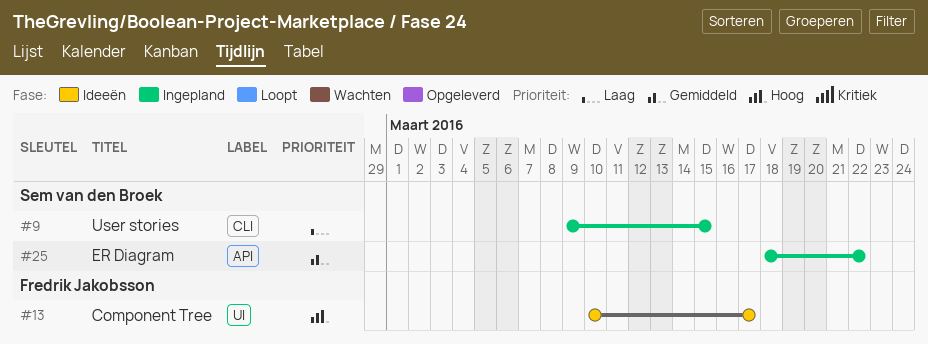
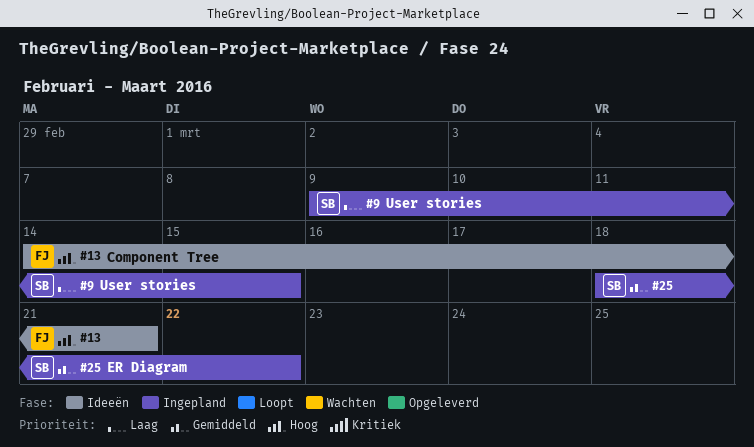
#13, start: Mar 10 -> Mar 14
#13, due: Mar 17 -> Mar 21

